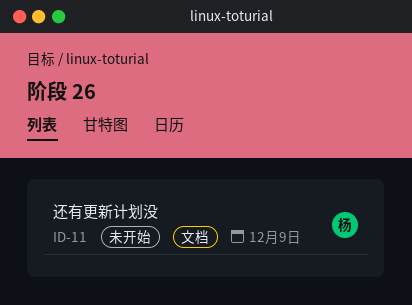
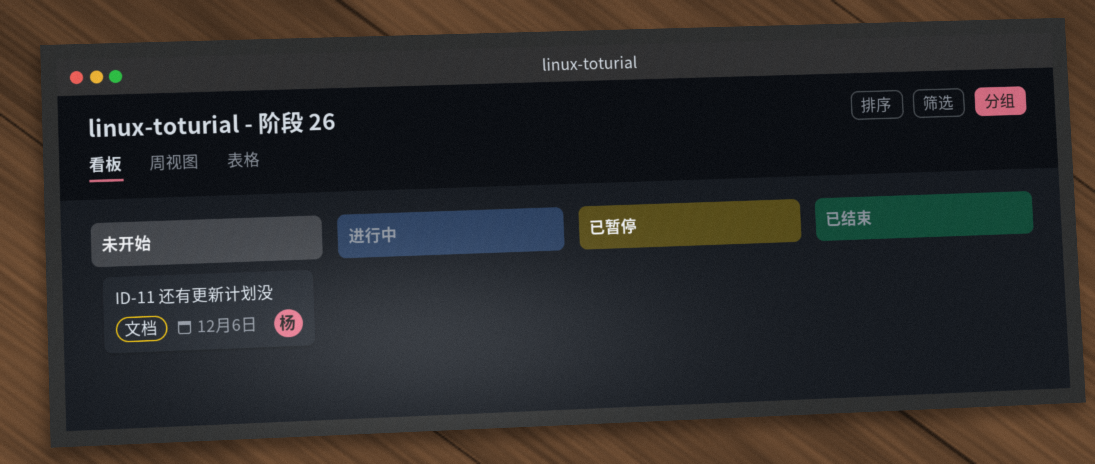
ID-11, due: Dec 9 -> Dec 6

